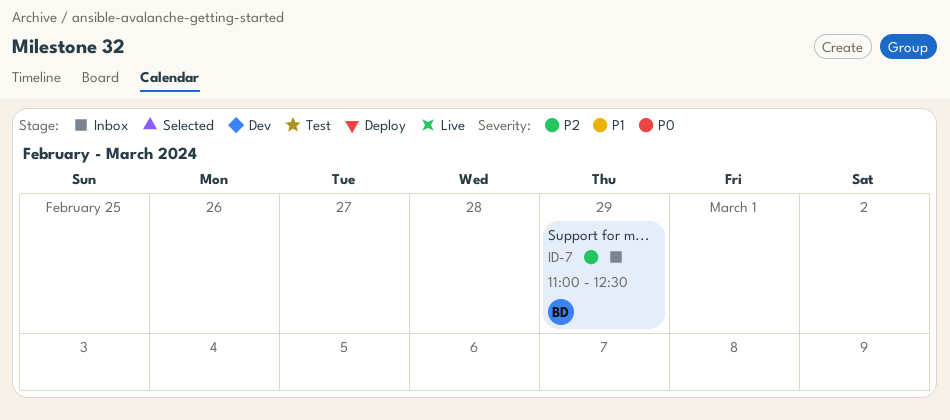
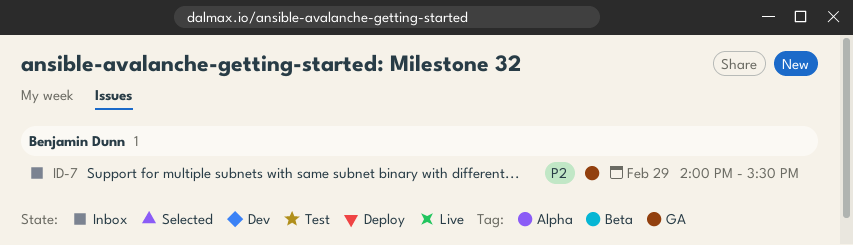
ID-7, begins: 11:00 -> 14:00
ID-7, ends: 12:30 -> 15:30

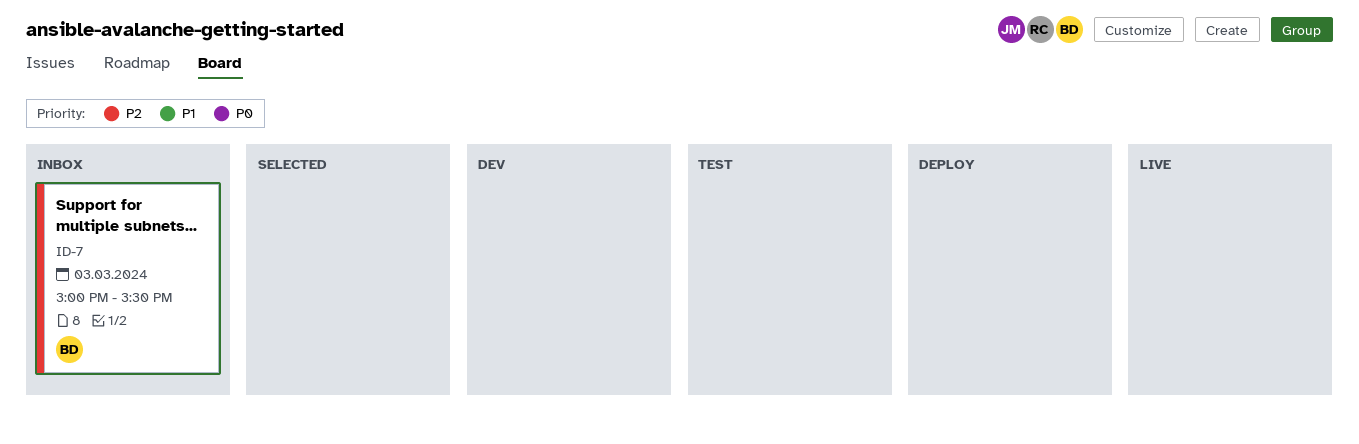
ID-7, day: Feb 29 -> Mar 3
ID-7, begins: 14:00 -> 15:00

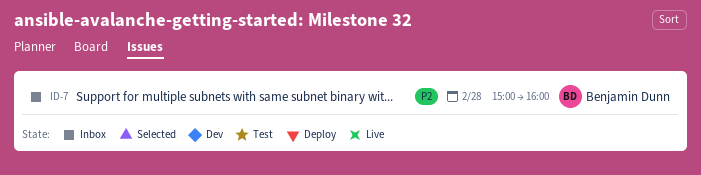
ID-7, day: Mar 3 -> Feb 28
ID-7, ends: 15:30 -> 16:00

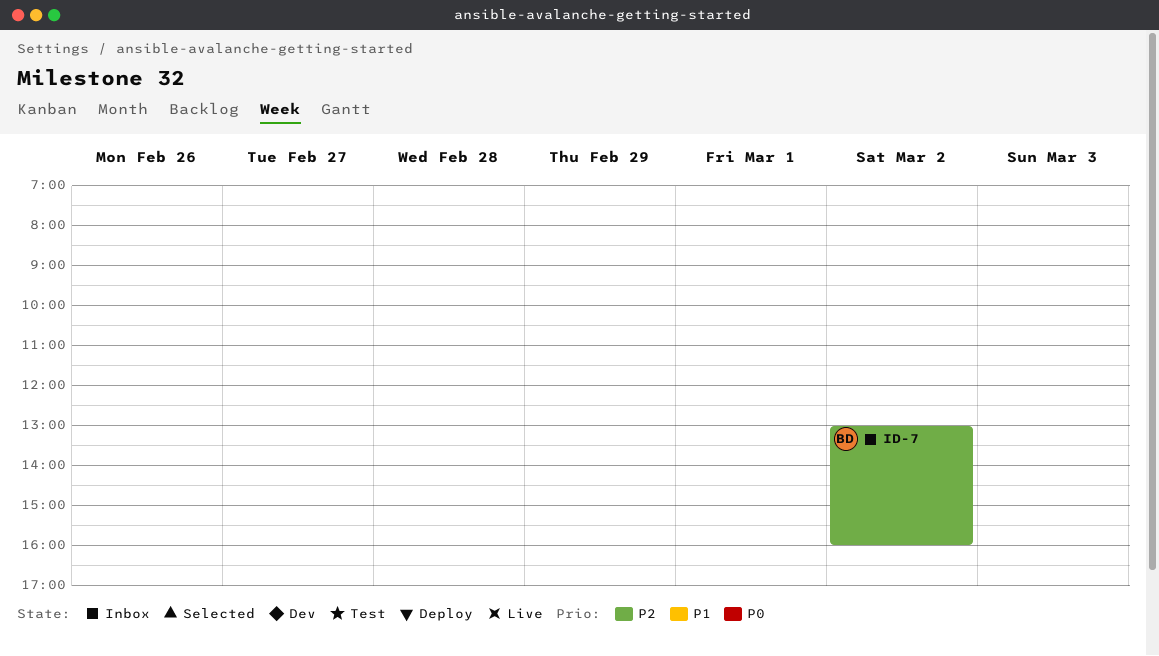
ID-7, day: Feb 28 -> Mar 2
ID-7, begins: 15:00 -> 13:00

